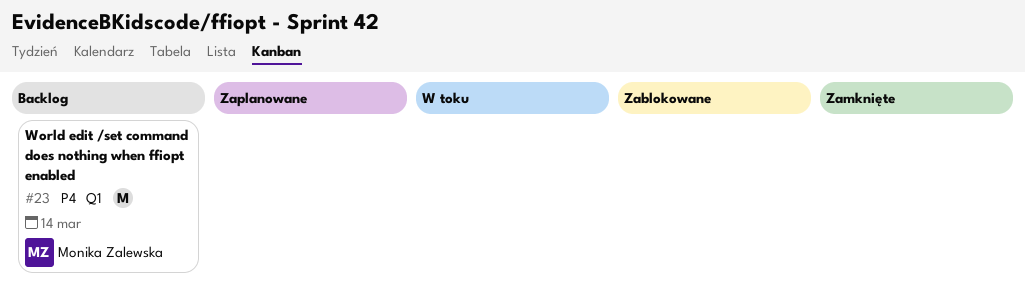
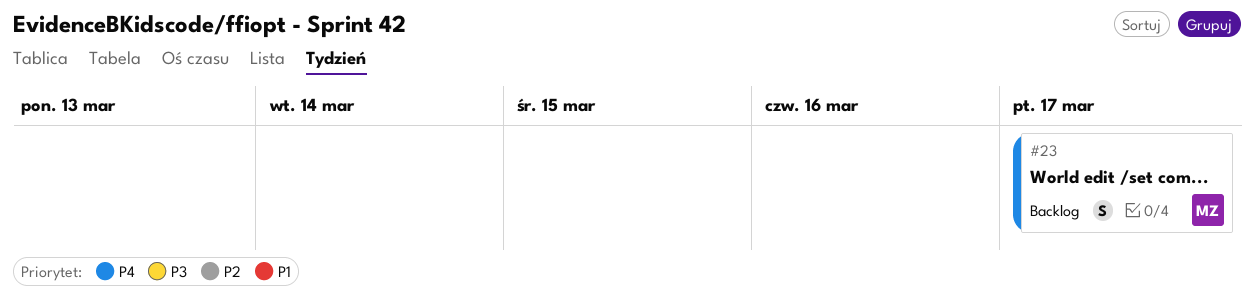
#23, estimate: M -> S
#23, due: Mar 14 -> Mar 17

